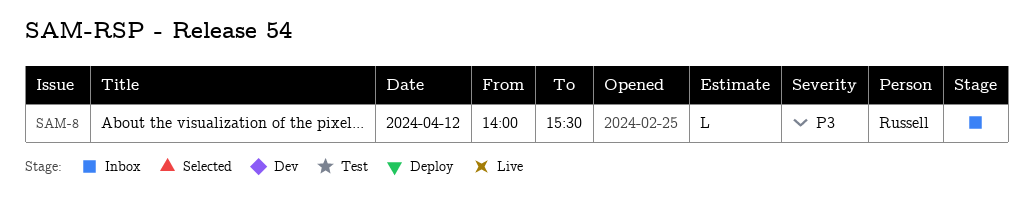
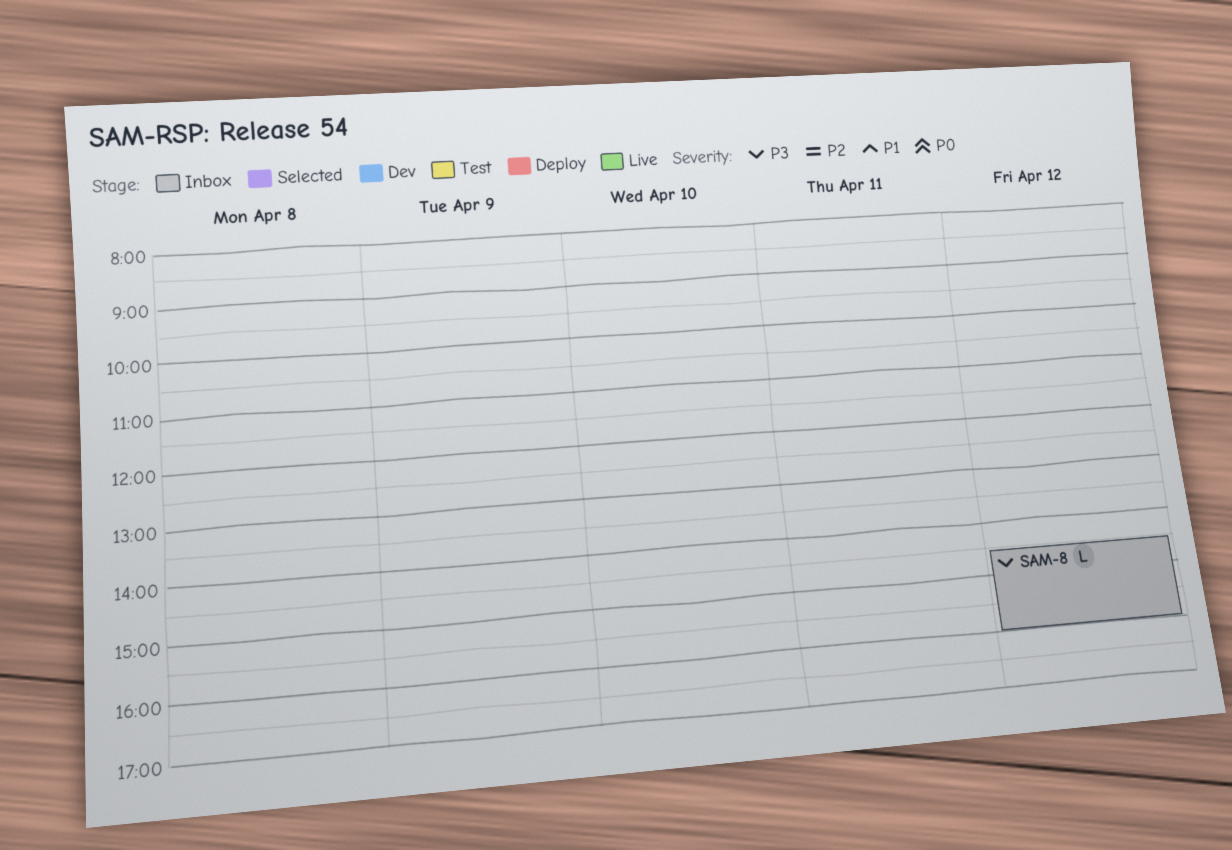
SAM-8, begins: 14:00 -> 14:30
SAM-8, ends: 15:30 -> 16:00

